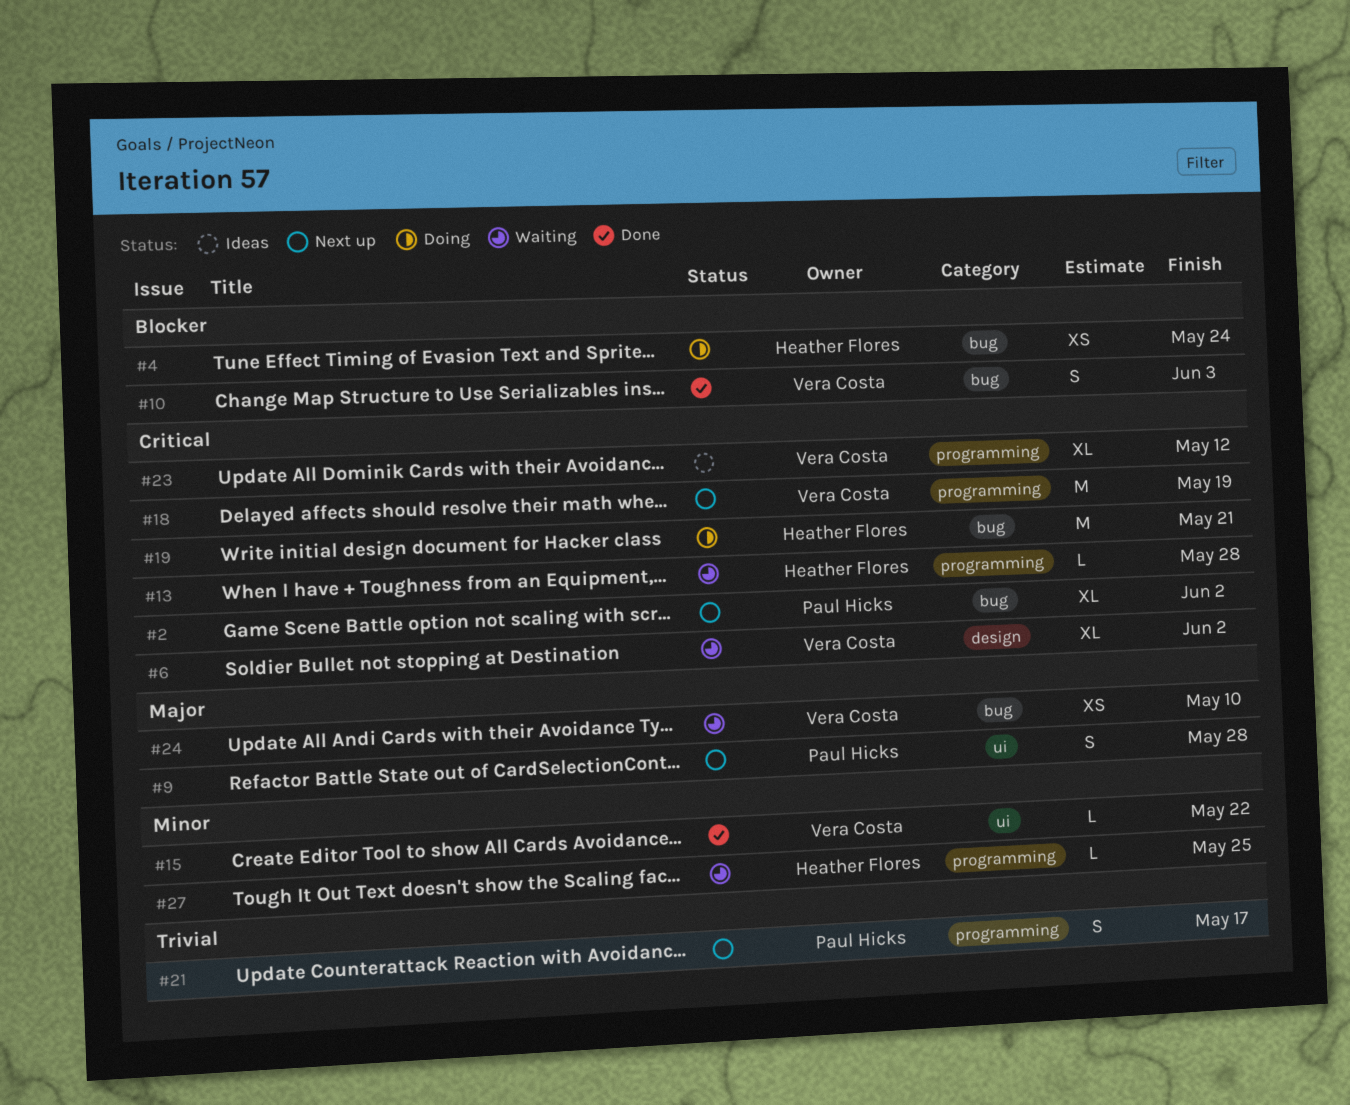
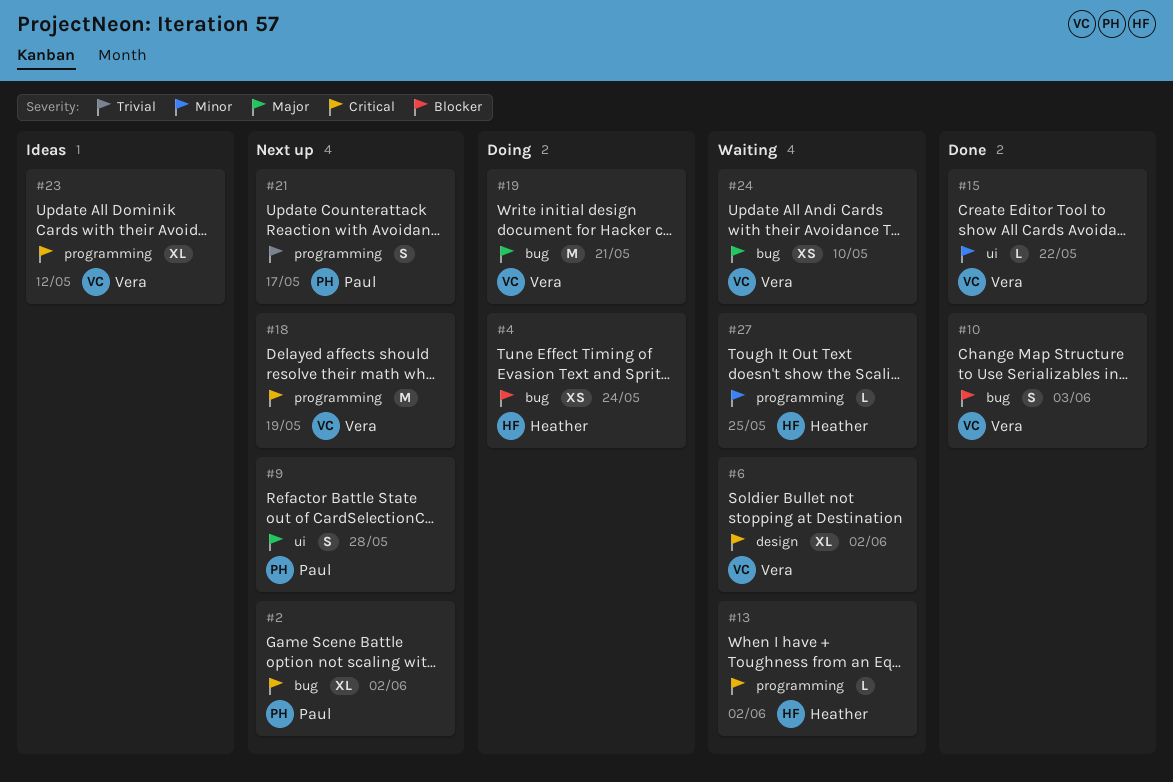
#13, due: May 28 -> Jun 2
#19, owner: Heather Flores -> Vera Costa
#19, priority: Critical -> Major

